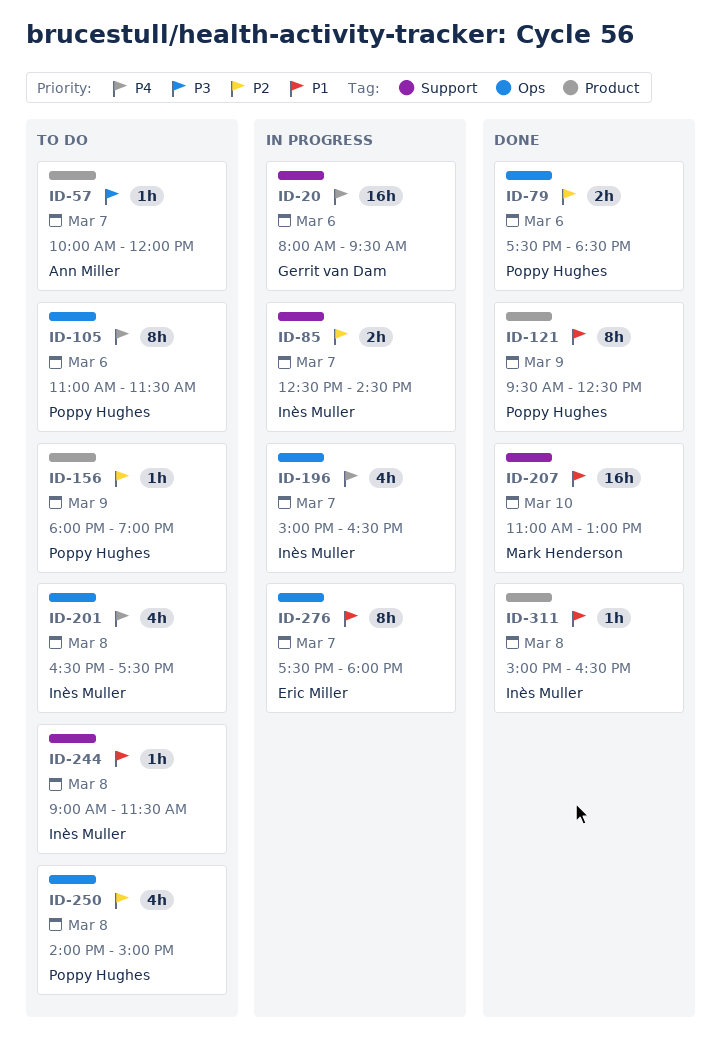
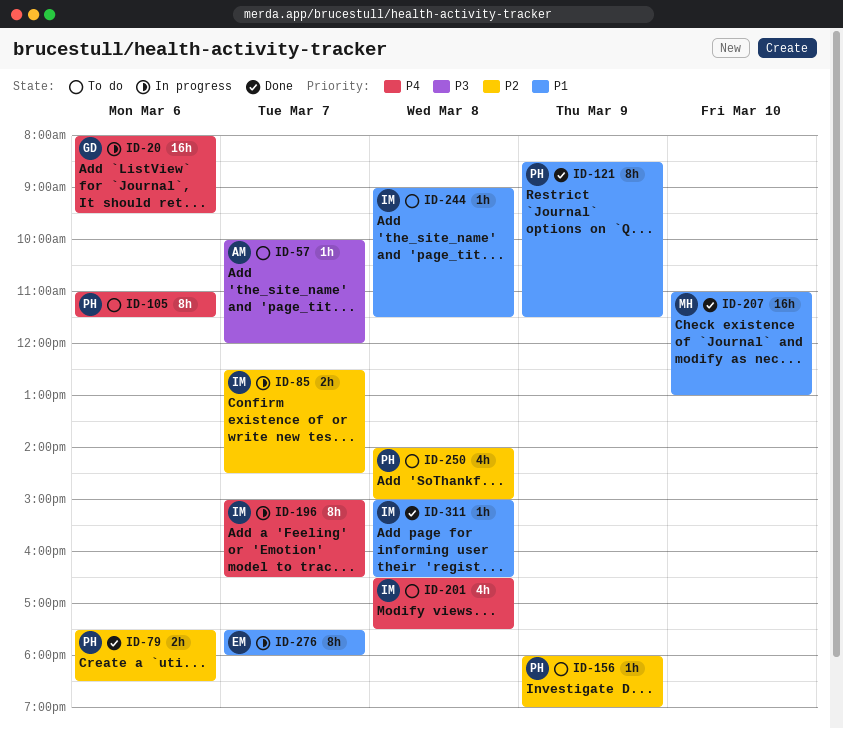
ID-121, begins: 09:30 -> 08:30
ID-121, ends: 12:30 -> 11:30
ID-196, estimate: 4h -> 8h

